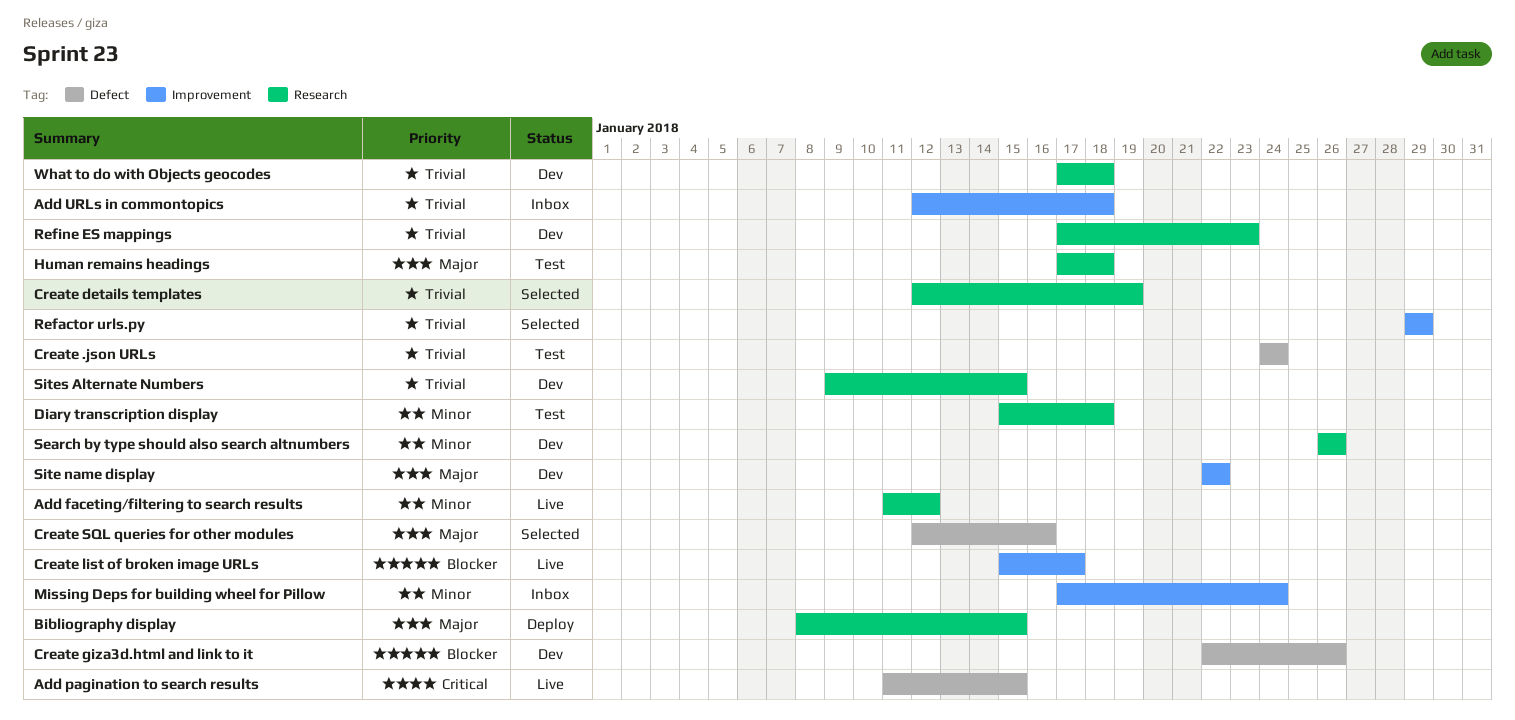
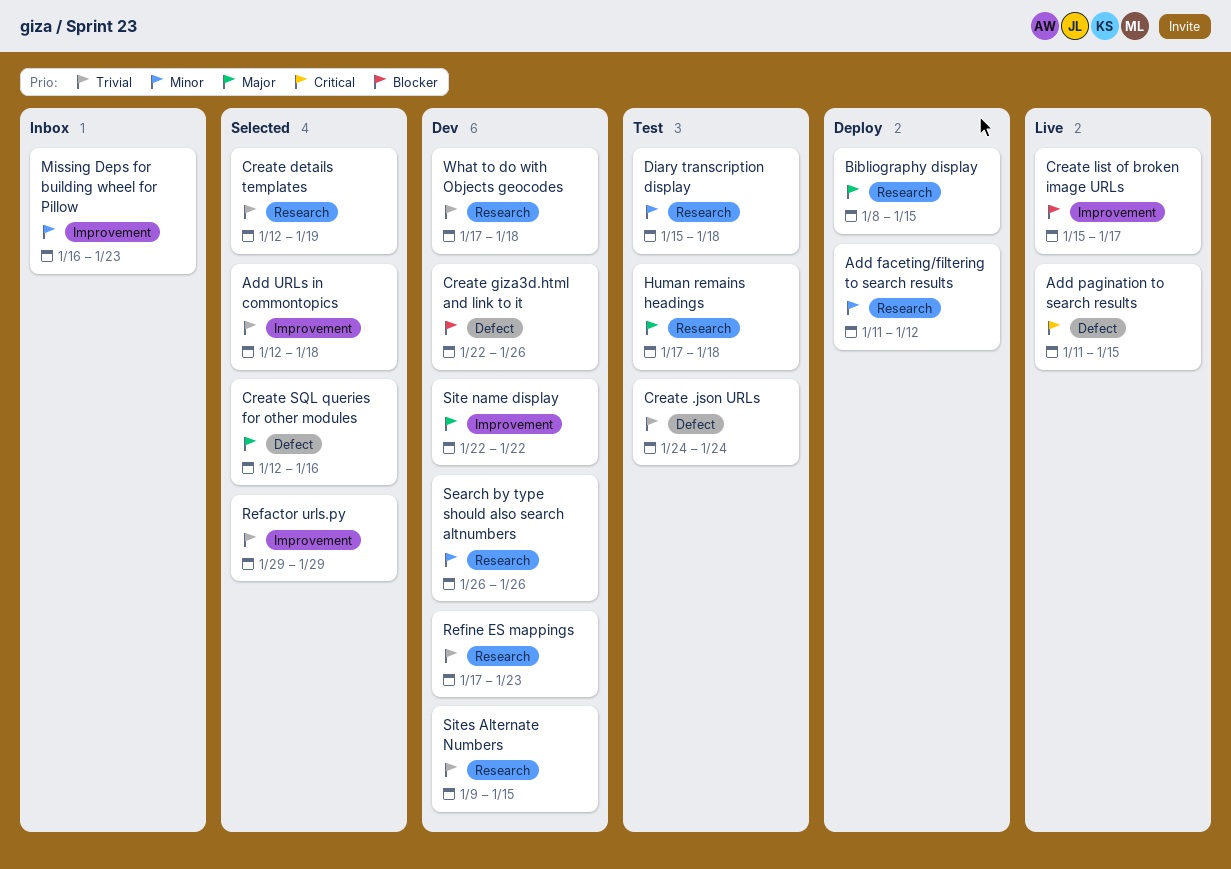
Add faceting/filtering to search results, status: Live -> Deploy
Add URLs in commontopics, status: Inbox -> Selected
Missing Deps for building wheel for Pillow, start: Jan 17 -> Jan 16
Missing Deps for building wheel for Pillow, due: Jan 24 -> Jan 23

